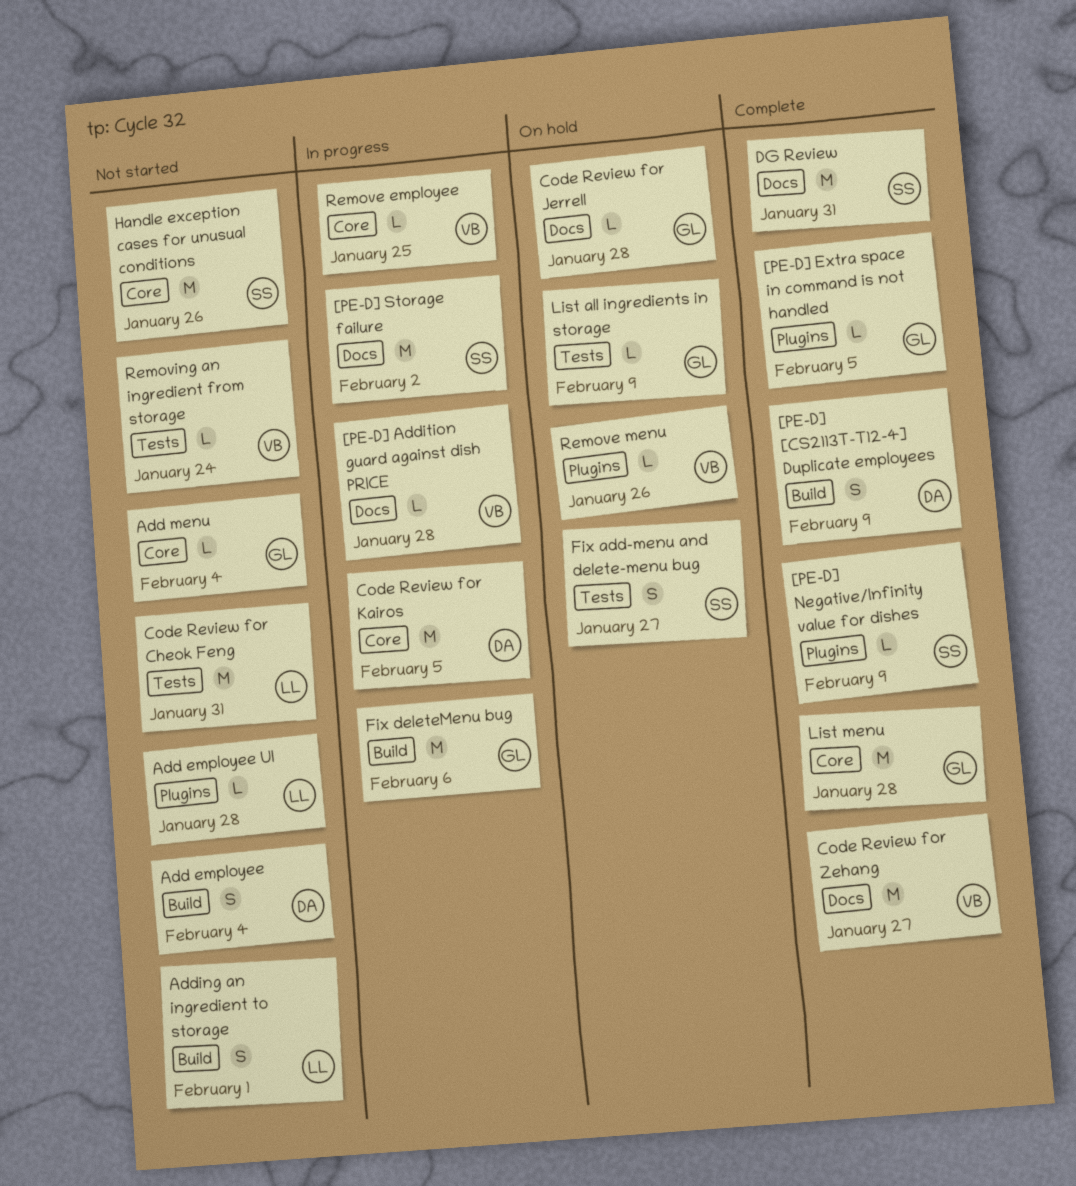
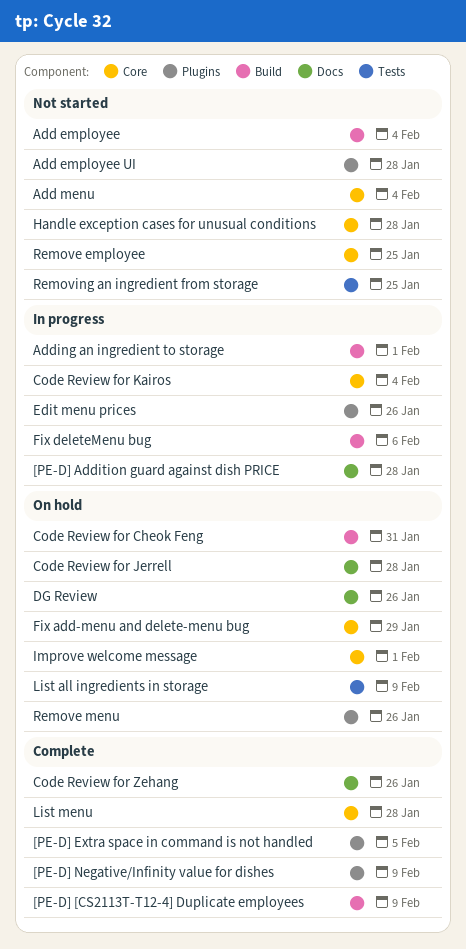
[PE-D] Storage failure: present -> none
Adding an ingredient to storage, status: Not started -> In progress
Code Review for Cheok Feng, status: Not started -> On hold
Code Review for Cheok Feng, label: Tests -> Build
Code Review for Kairos, due: Feb 5 -> Feb 4
Code Review for Zehang, due: Jan 27 -> Jan 26
DG Review, status: Complete -> On hold
DG Review, due: Jan 31 -> Jan 26
Edit menu prices: none -> present
Fix add-menu and delete-menu bug, label: Tests -> Core
Fix add-menu and delete-menu bug, due: Jan 27 -> Jan 29
Handle exception cases for unusual conditions, due: Jan 26 -> Jan 28
Improve welcome message: none -> present
Remove employee, status: In progress -> Not started
Removing an ingredient from storage, due: Jan 24 -> Jan 25

